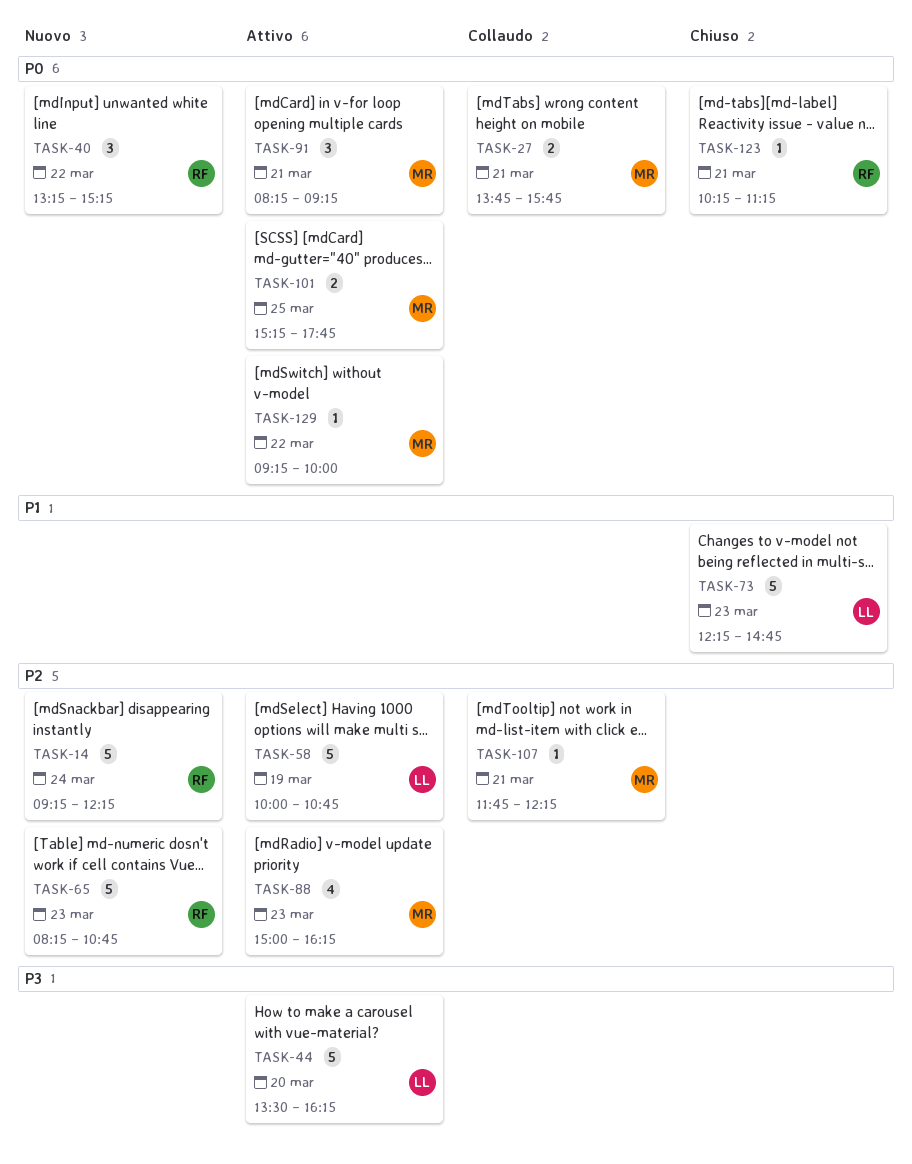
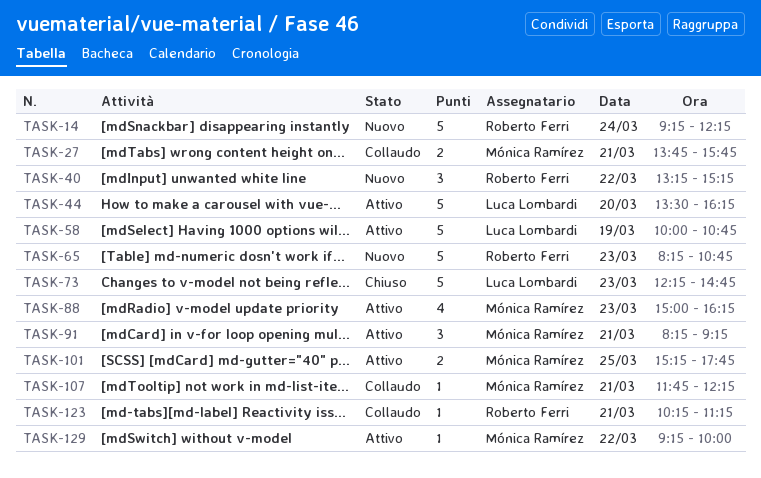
TASK-123, status: Chiuso -> Collaudo

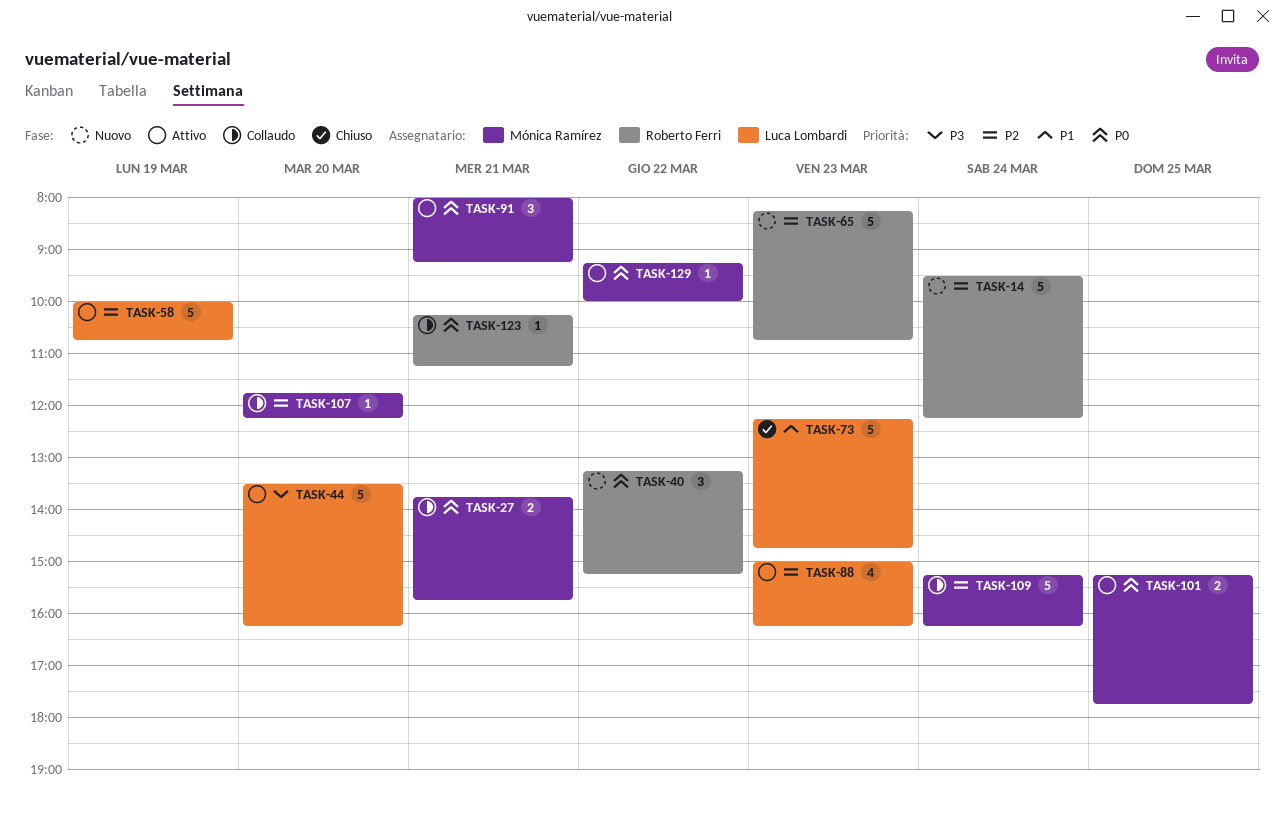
TASK-14, begins: 09:15 -> 09:30
TASK-88, owner: Mónica Ramírez -> Luca Lombardi
TASK-91, begins: 08:15 -> 08:00
TASK-107, day: Mar 21 -> Mar 20
TASK-109: none -> present

